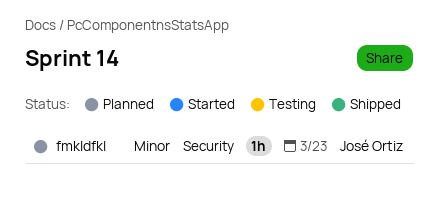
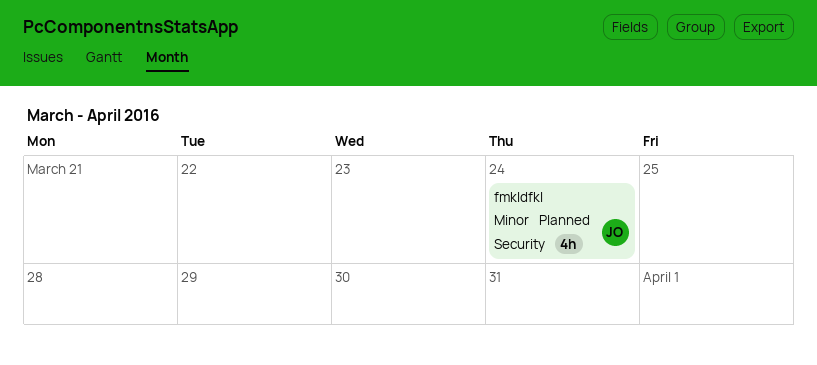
fmkldfkl, estimate: 1h -> 4h
fmkldfkl, due: Mar 23 -> Mar 24

